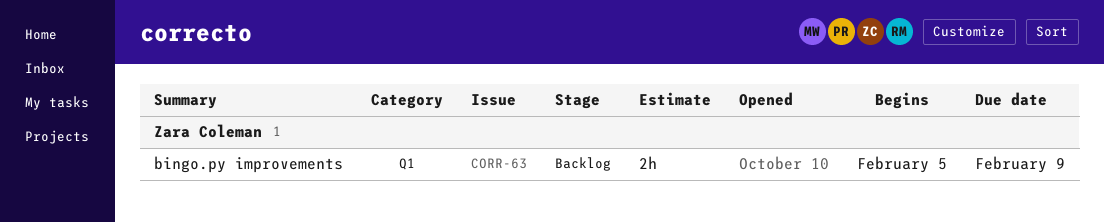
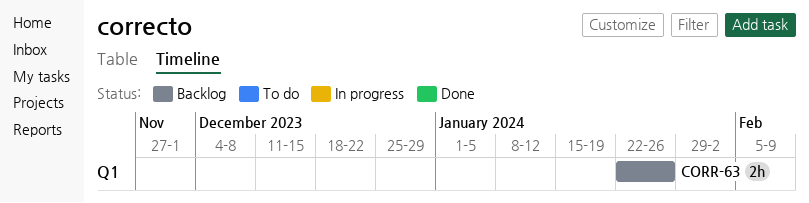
CORR-63, start: Feb 5 -> Jan 22
CORR-63, due: Feb 9 -> Jan 26

